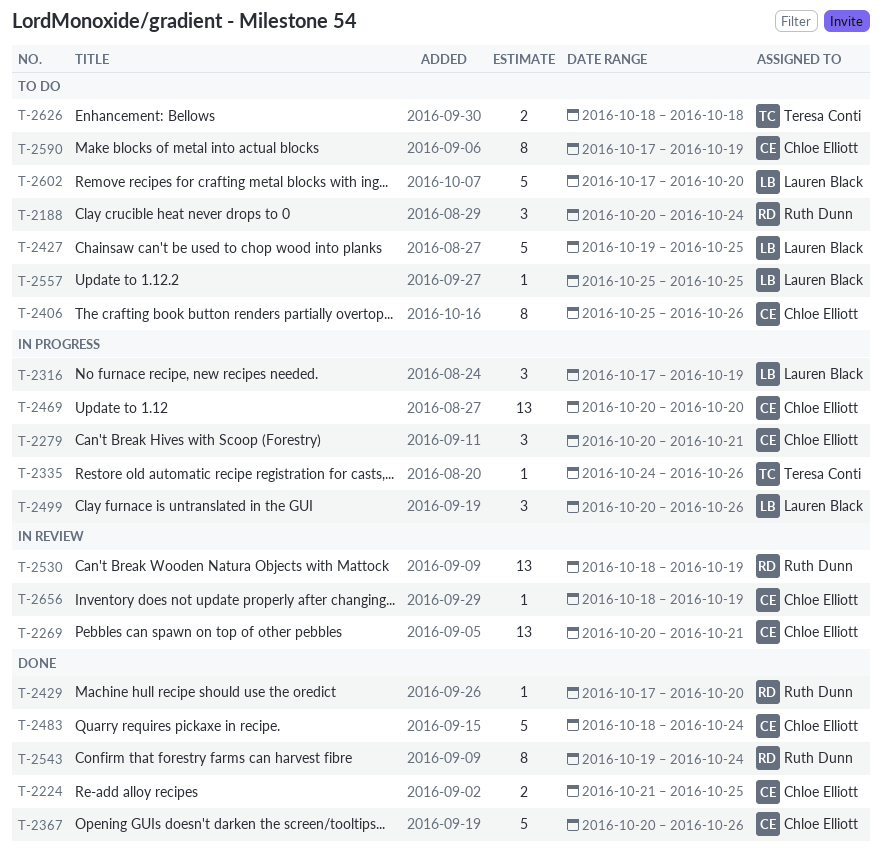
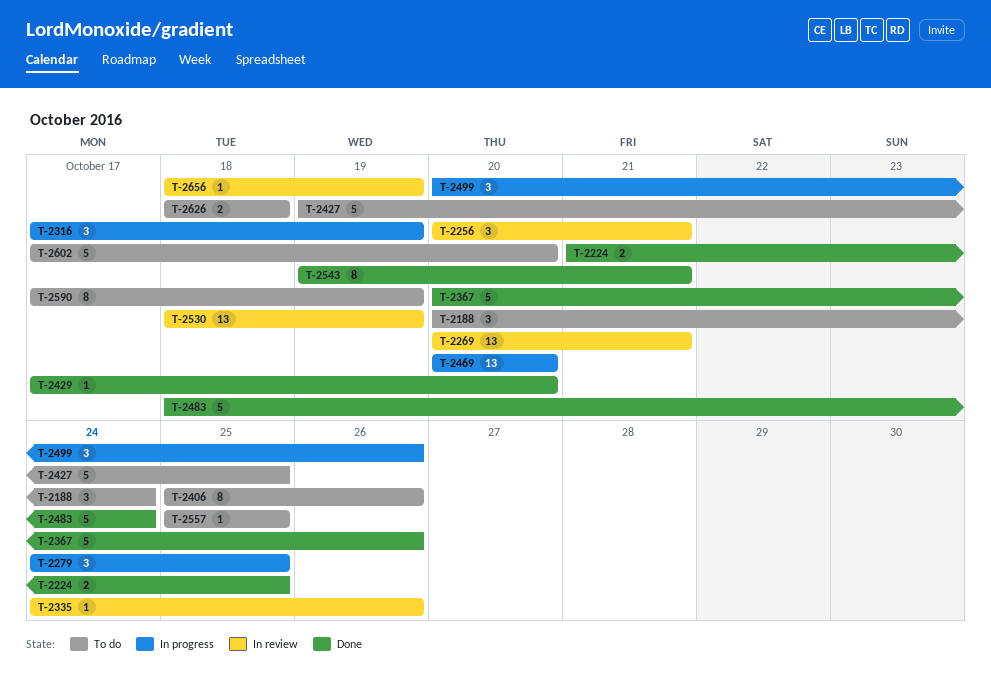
T-2256: none -> present
T-2279, start: Oct 20 -> Oct 24
T-2279, due: Oct 21 -> Oct 25
T-2335, status: In progress -> In review
T-2543, due: Oct 24 -> Oct 21

